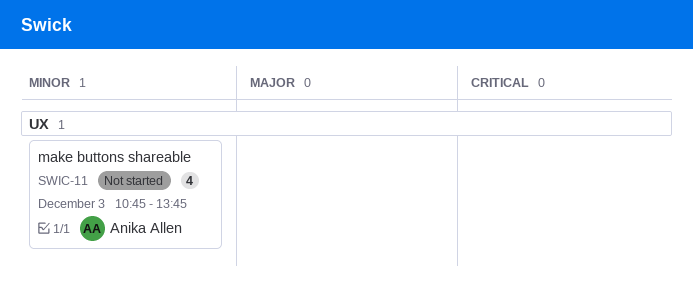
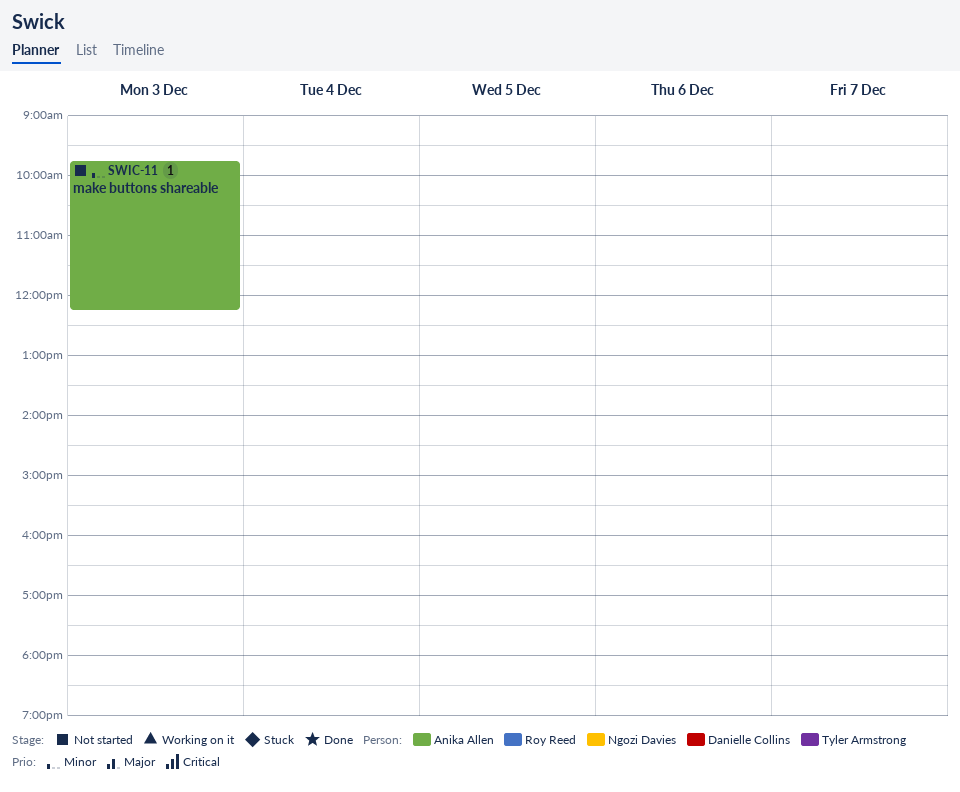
SWIC-11, estimate: 4 -> 1
SWIC-11, begins: 10:45 -> 09:45
SWIC-11, ends: 13:45 -> 12:15

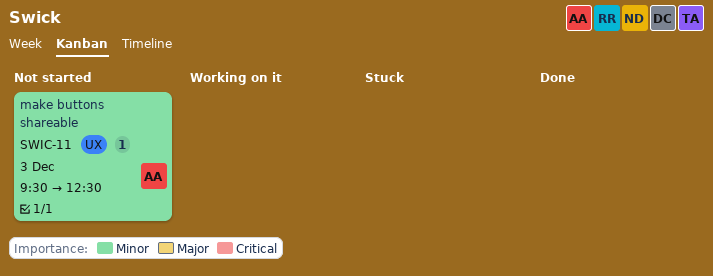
SWIC-11, begins: 09:45 -> 09:30
SWIC-11, ends: 12:15 -> 12:30

